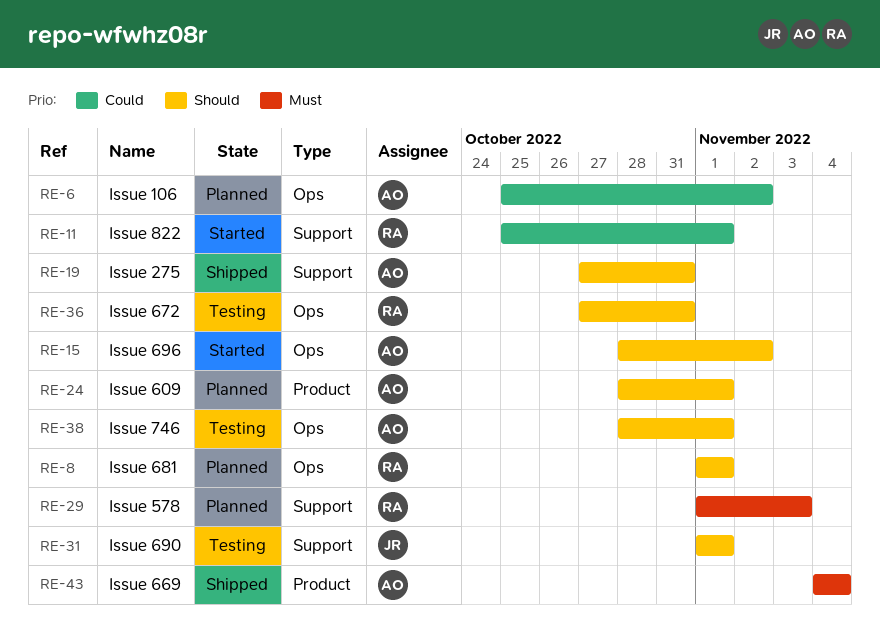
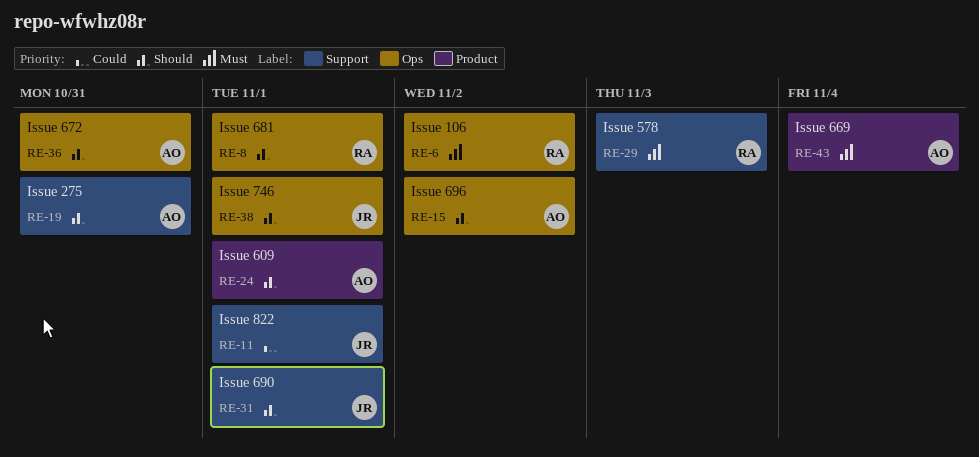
RE-6, owner: AO -> RA
RE-6, priority: Could -> Must
RE-11, owner: RA -> JR
RE-36, owner: RA -> AO
RE-38, owner: AO -> JR

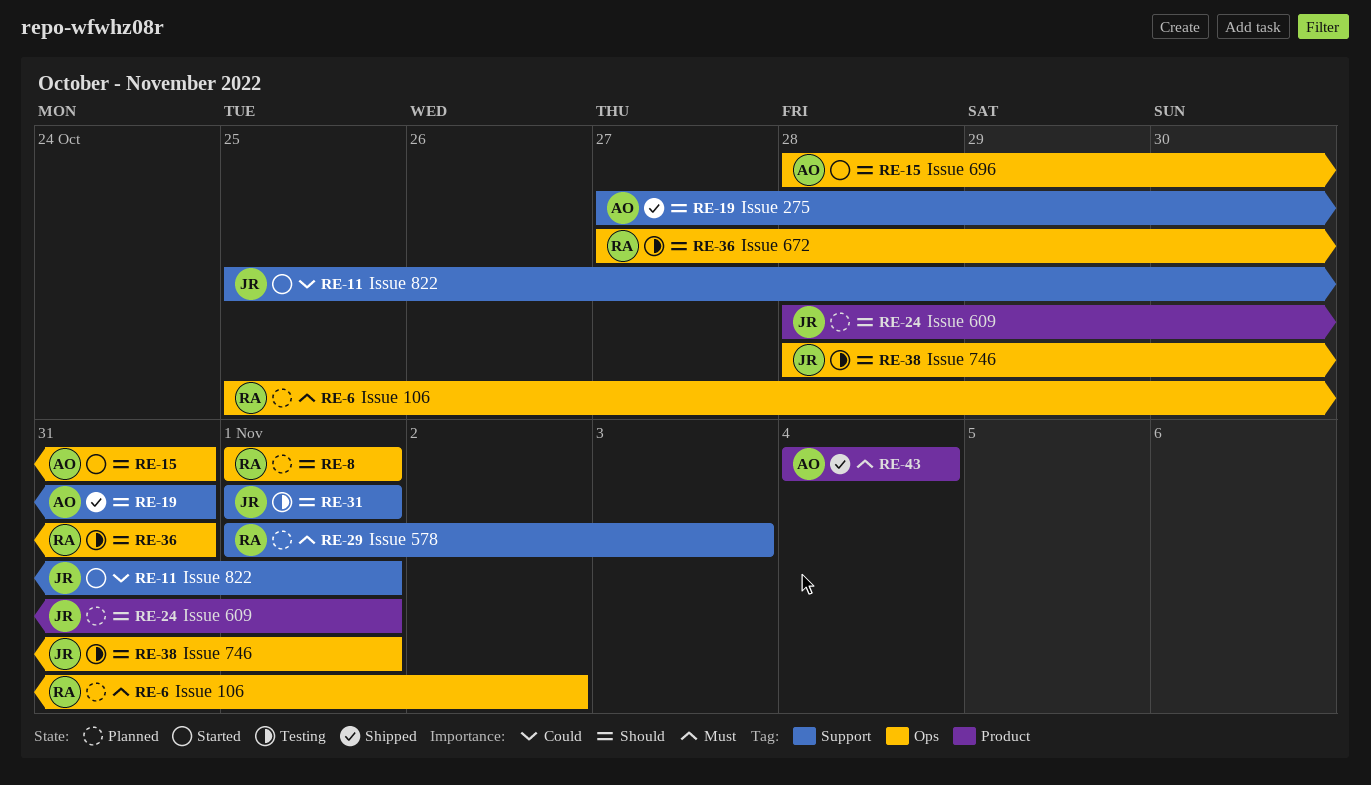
RE-15, due: Nov 2 -> Oct 31
RE-24, owner: AO -> JR
RE-36, owner: AO -> RA

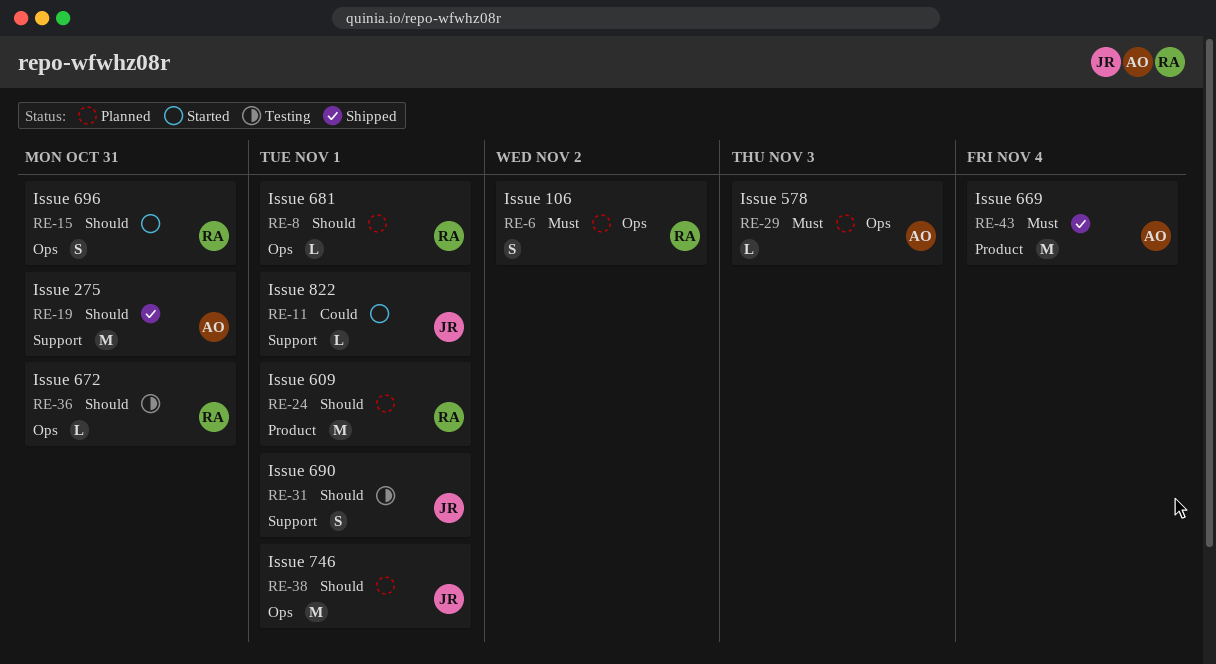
RE-15, owner: AO -> RA
RE-24, owner: JR -> RA
RE-29, owner: RA -> AO
RE-29, label: Support -> Ops
RE-38, status: Testing -> Planned

